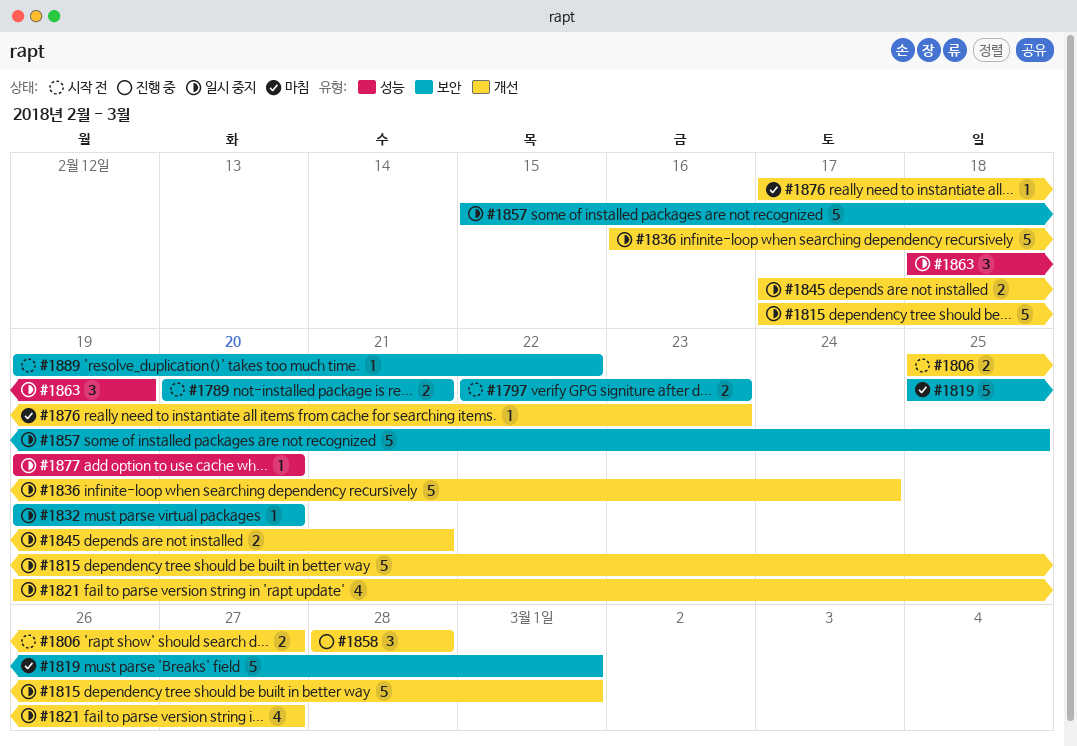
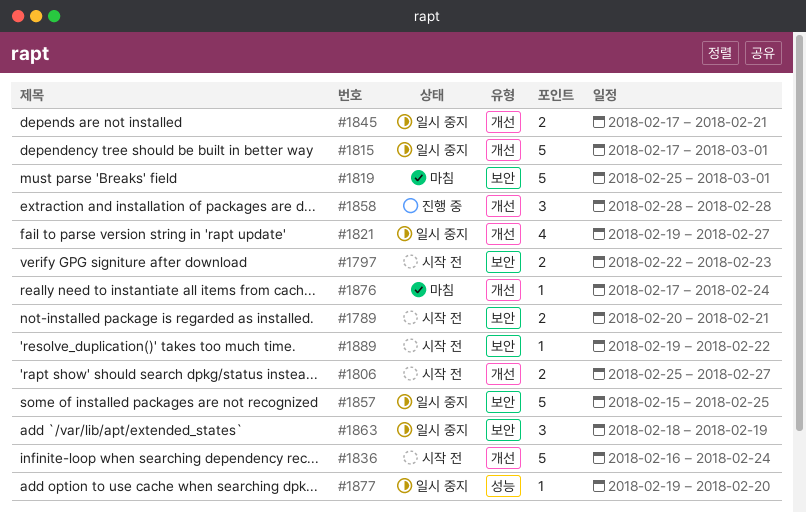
#1832: present -> none
#1836, status: 일시 중지 -> 시작 전
#1863, label: 성능 -> 보안
#1876, due: Feb 23 -> Feb 24

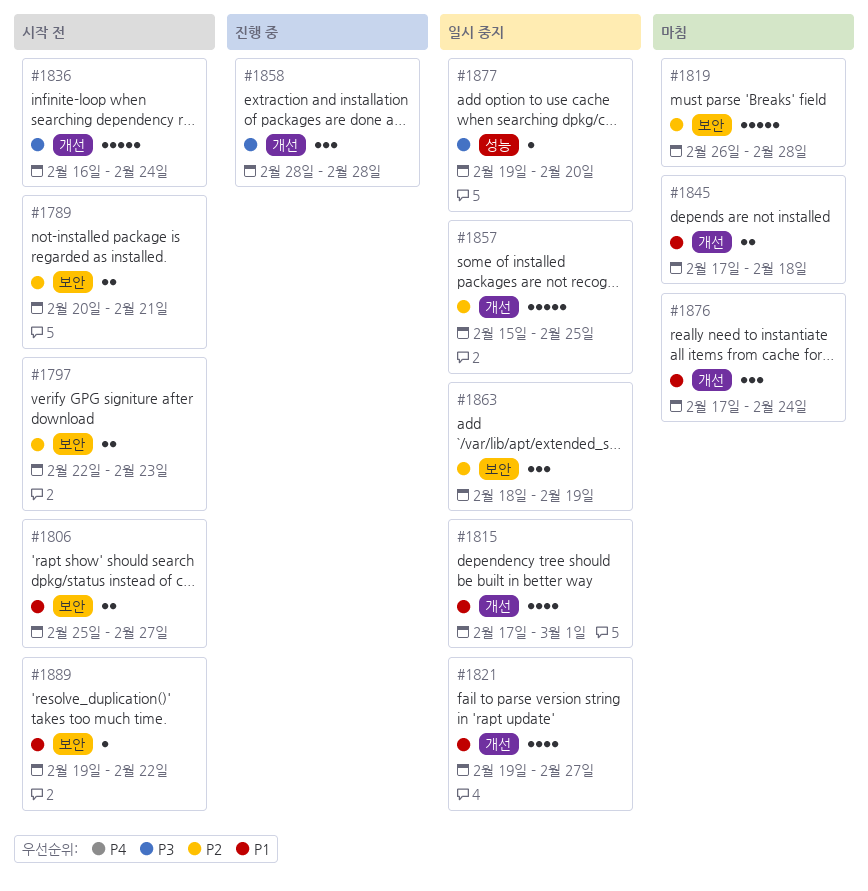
#1806, label: 개선 -> 보안
#1815, estimate: 5 -> 4
#1819, start: Feb 25 -> Feb 26
#1819, due: Mar 1 -> Feb 28
#1845, status: 일시 중지 -> 마침
#1845, due: Feb 21 -> Feb 18
#1857, label: 보안 -> 개선
#1876, estimate: 1 -> 3

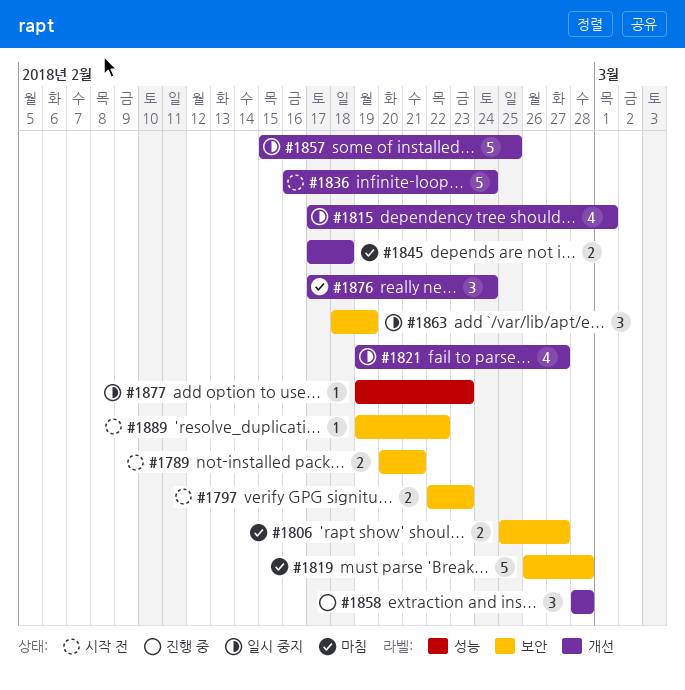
#1806, status: 시작 전 -> 마침
#1877, due: Feb 20 -> Feb 23

